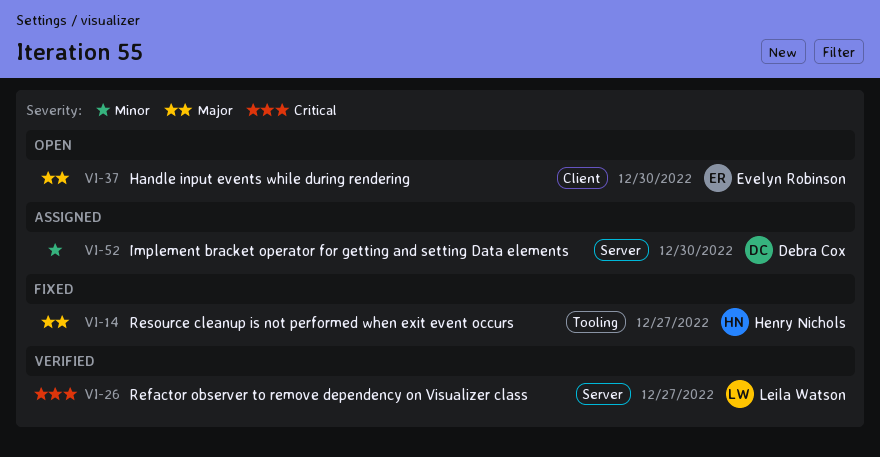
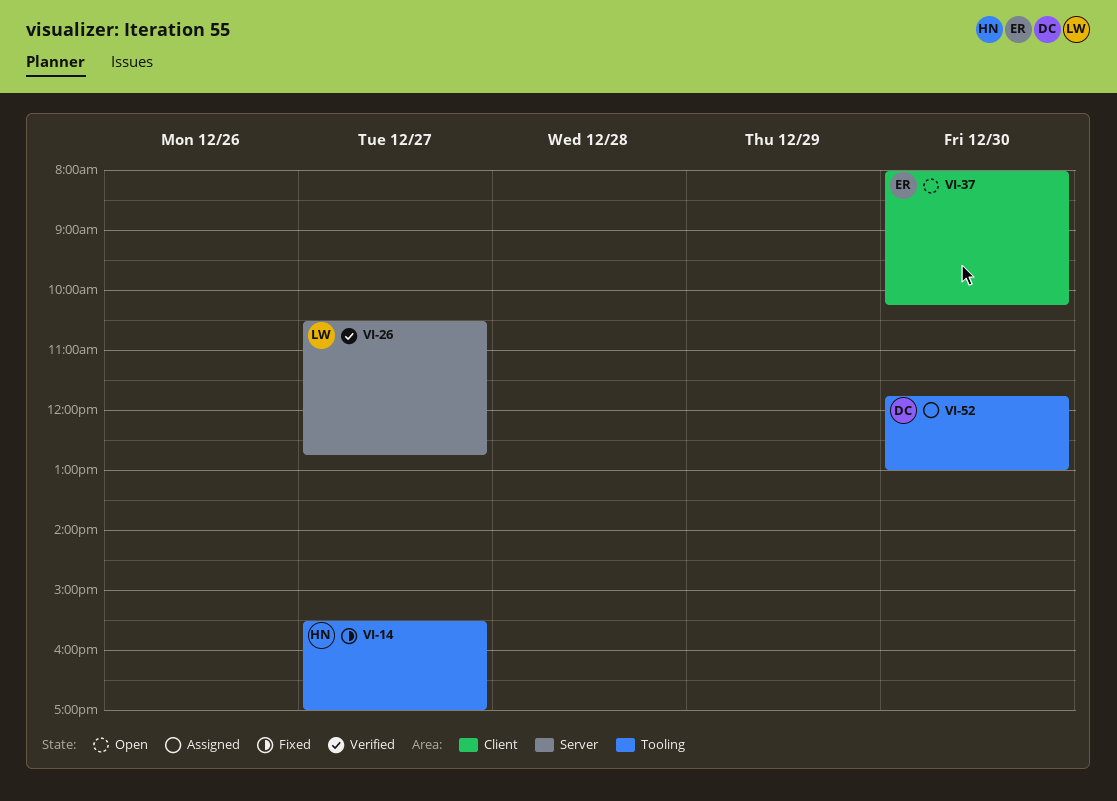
VI-52, label: Server -> Tooling

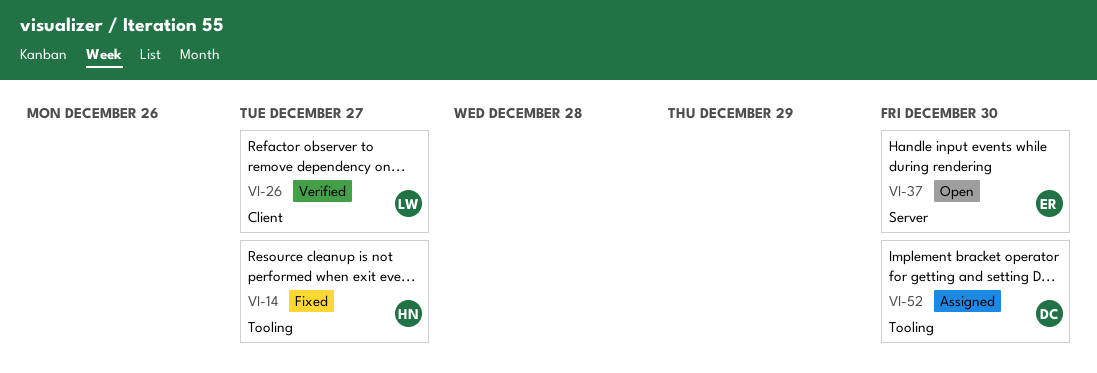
VI-26, label: Server -> Client
VI-37, label: Client -> Server

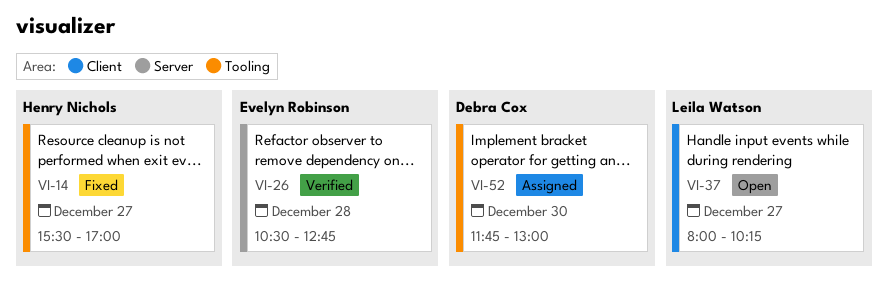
VI-26, owner: Leila Watson -> Evelyn Robinson
VI-26, label: Client -> Server
VI-26, day: Dec 27 -> Dec 28
VI-37, owner: Evelyn Robinson -> Leila Watson
VI-37, label: Server -> Client
VI-37, day: Dec 30 -> Dec 27

